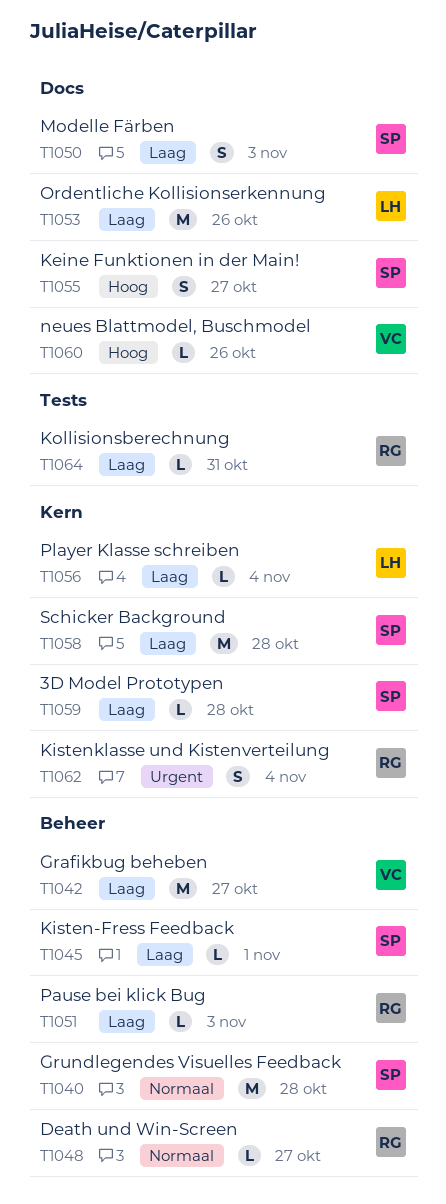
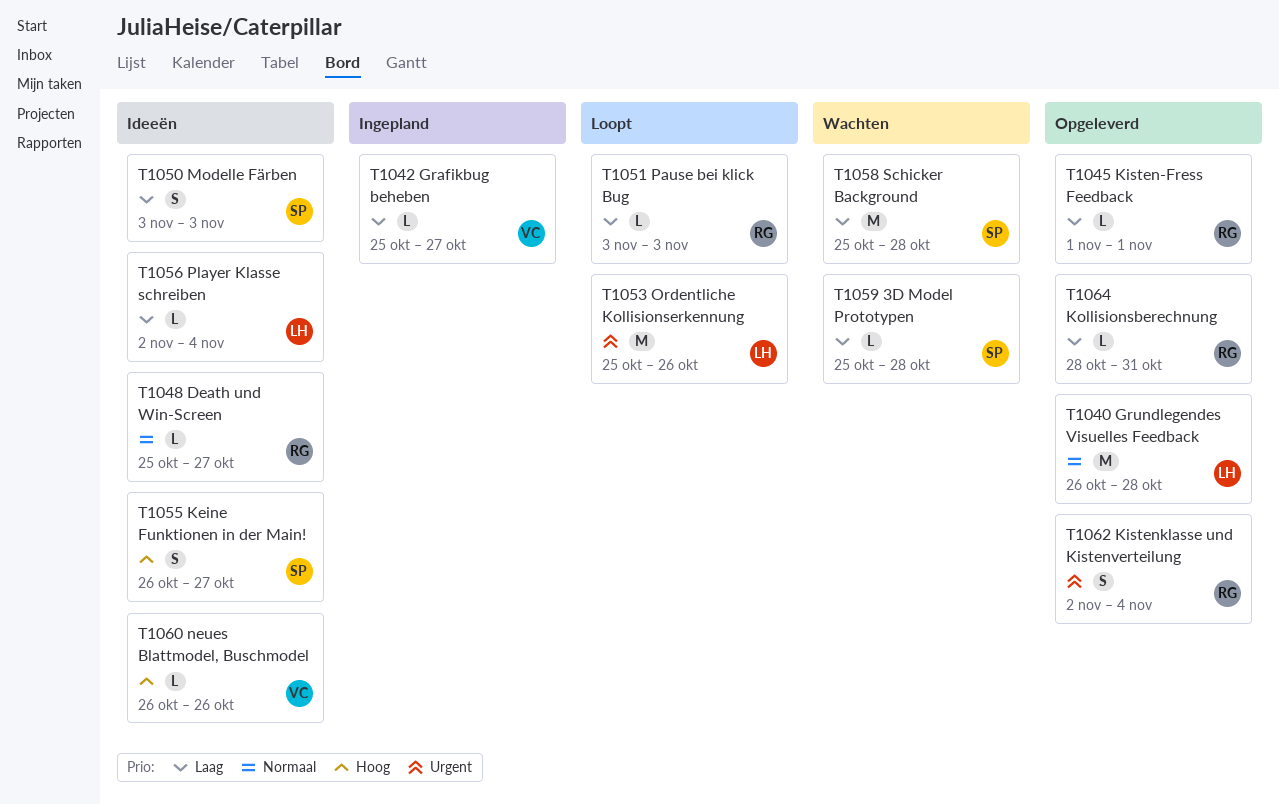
T1040, owner: SP -> LH
T1042, estimate: M -> L
T1045, owner: SP -> RG
T1053, priority: Laag -> Urgent

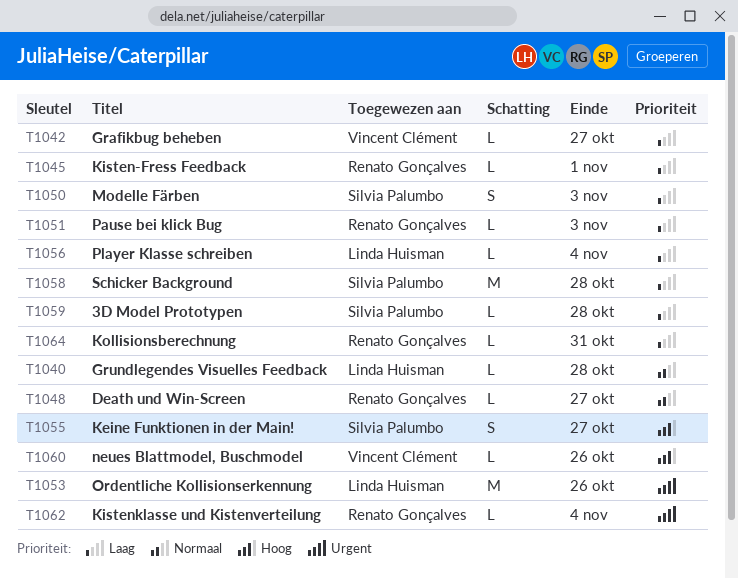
T1040, estimate: M -> L
T1062, estimate: S -> L

